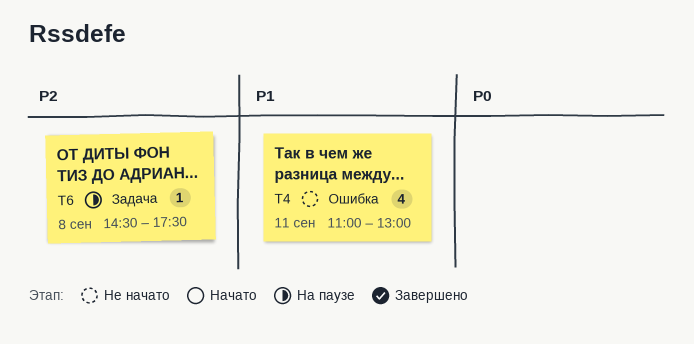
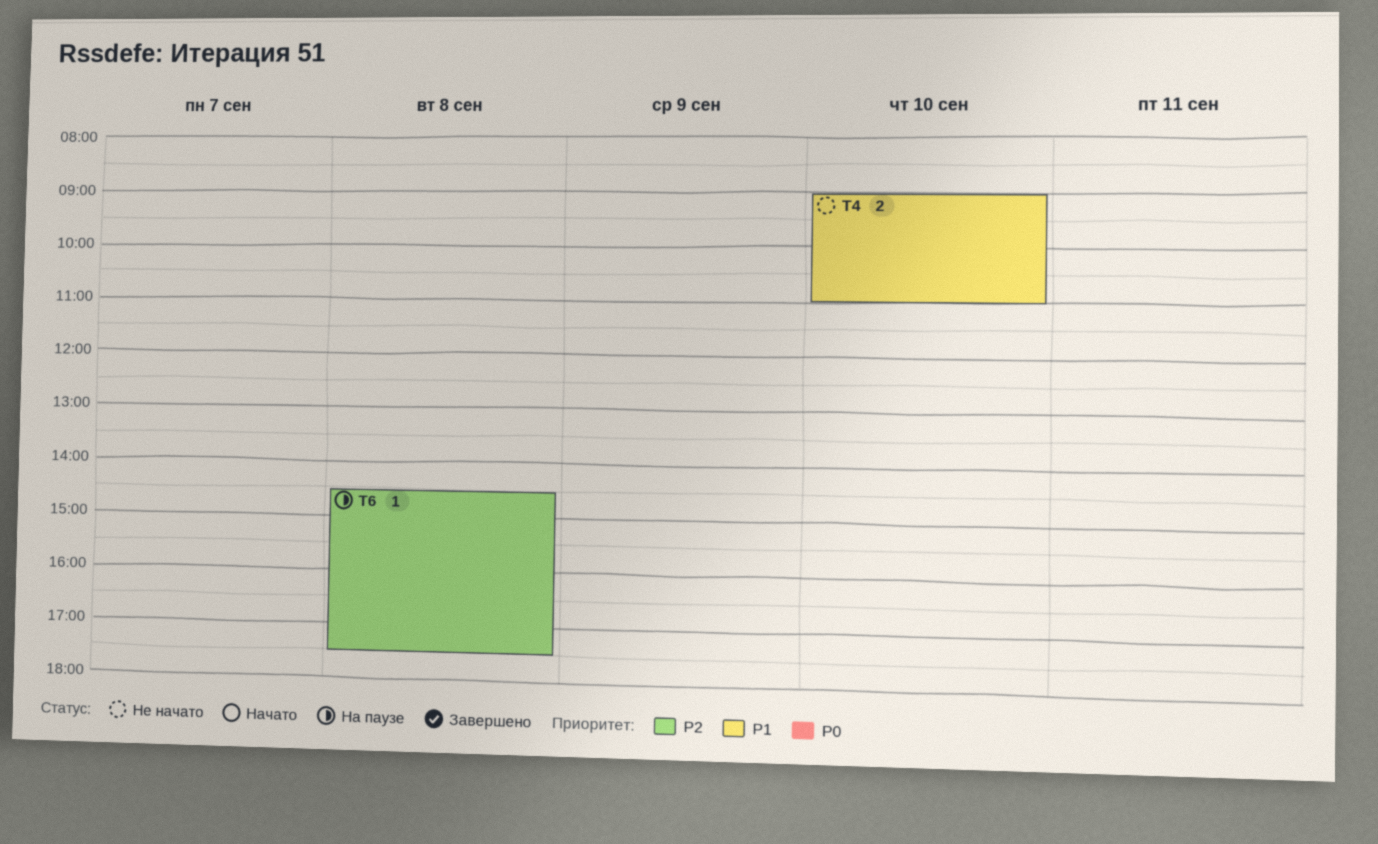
T4, estimate: 4 -> 2
T4, day: Sep 11 -> Sep 10
T4, begins: 11:00 -> 09:00
T4, ends: 13:00 -> 11:00

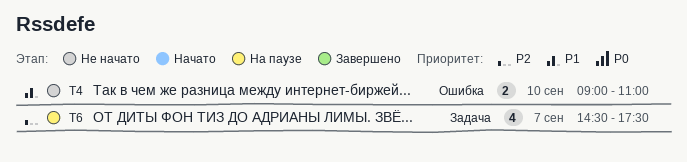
T6, estimate: 1 -> 4
T6, day: Sep 8 -> Sep 7

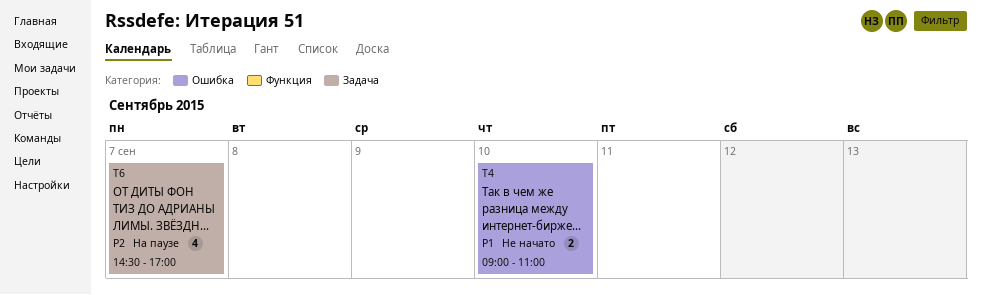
T6, ends: 17:30 -> 17:00

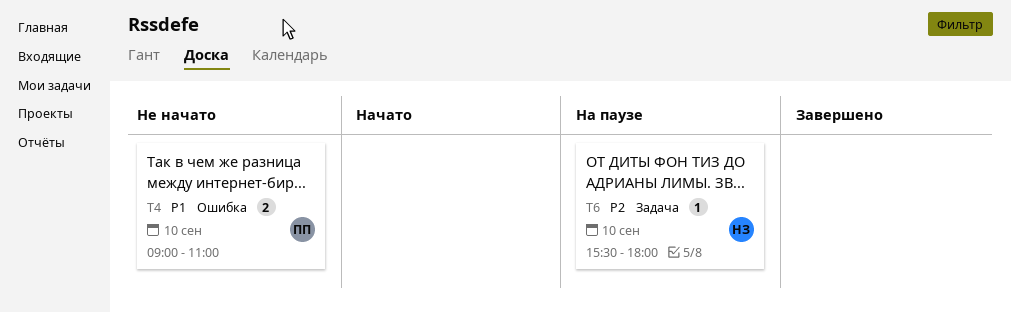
T6, estimate: 4 -> 1
T6, day: Sep 7 -> Sep 10
T6, begins: 14:30 -> 15:30
T6, ends: 17:00 -> 18:00

